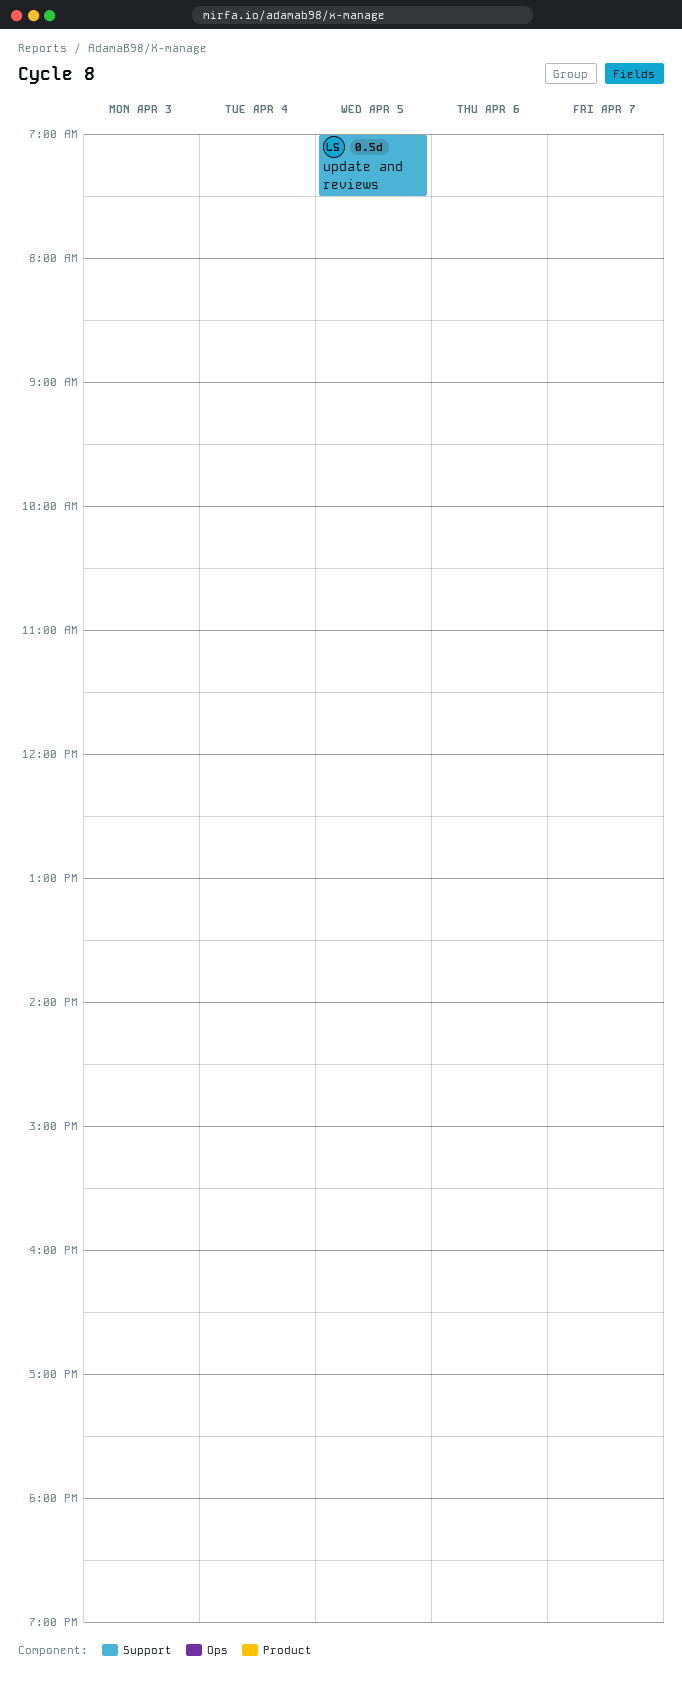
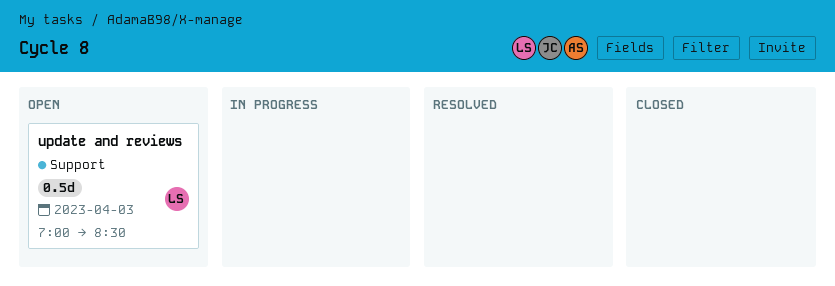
update and reviews, day: Apr 5 -> Apr 3
update and reviews, ends: 07:30 -> 08:30

